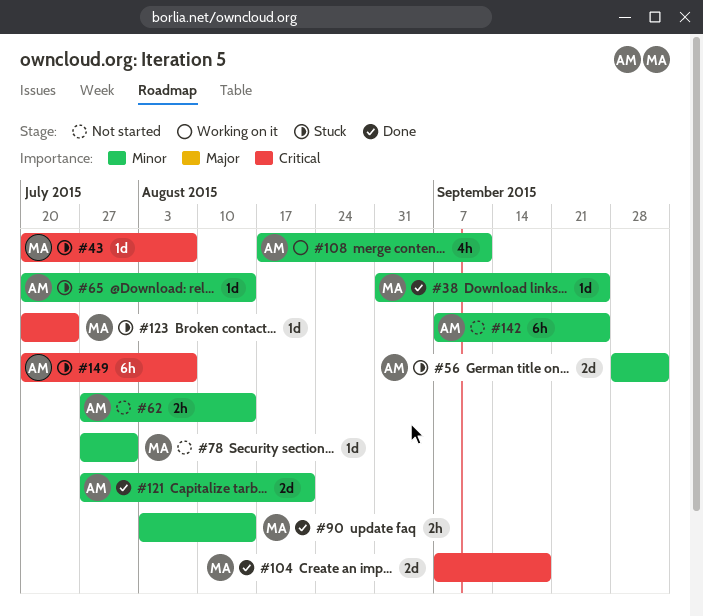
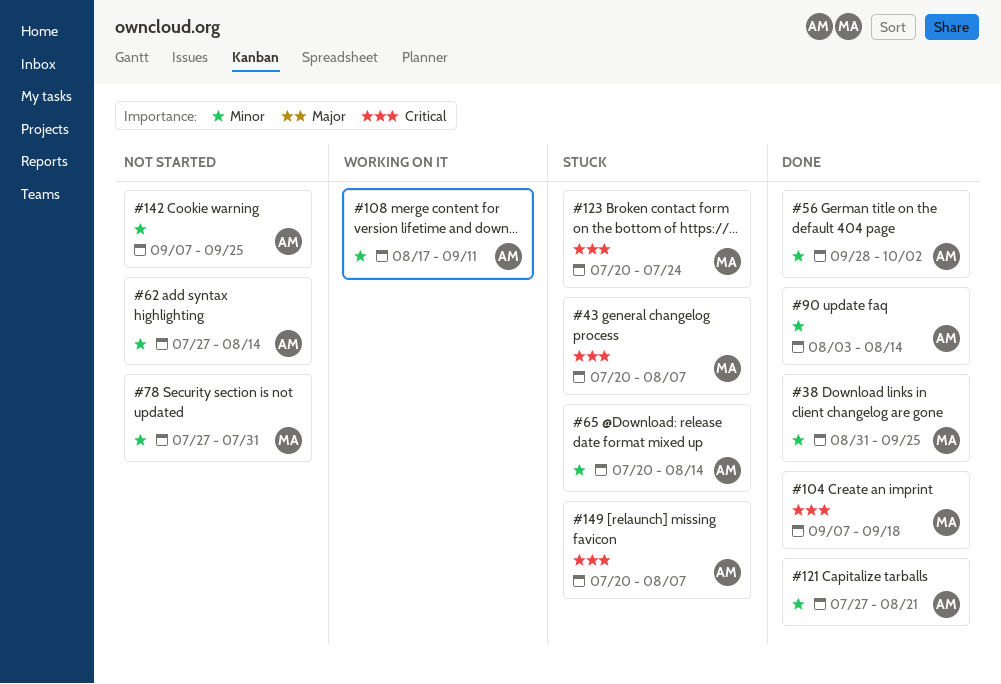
#56, status: Stuck -> Done
#90, owner: MA -> AM

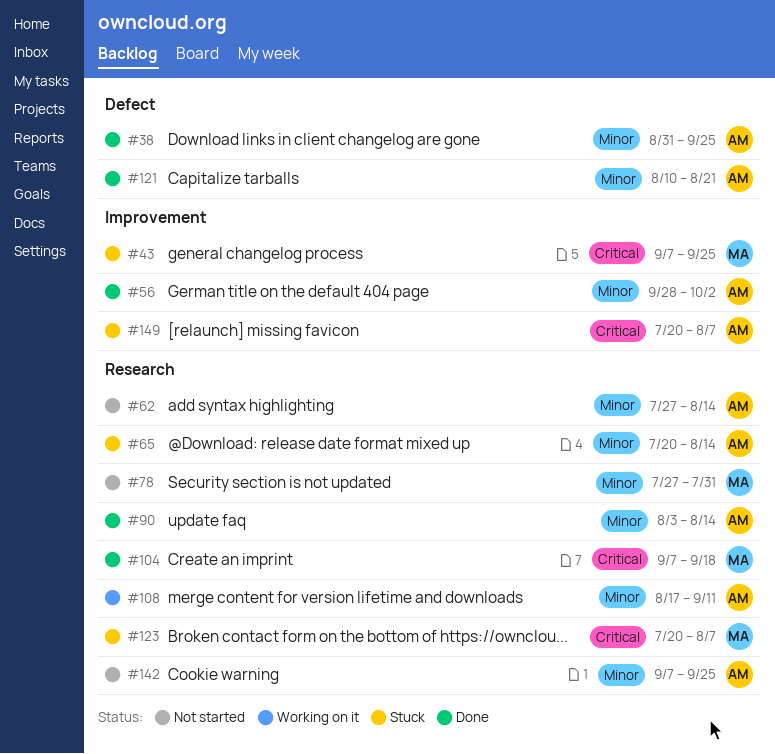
#38, owner: MA -> AM
#43, start: Jul 20 -> Sep 7
#43, due: Aug 7 -> Sep 25
#121, start: Jul 27 -> Aug 10
#123, due: Jul 24 -> Aug 7

